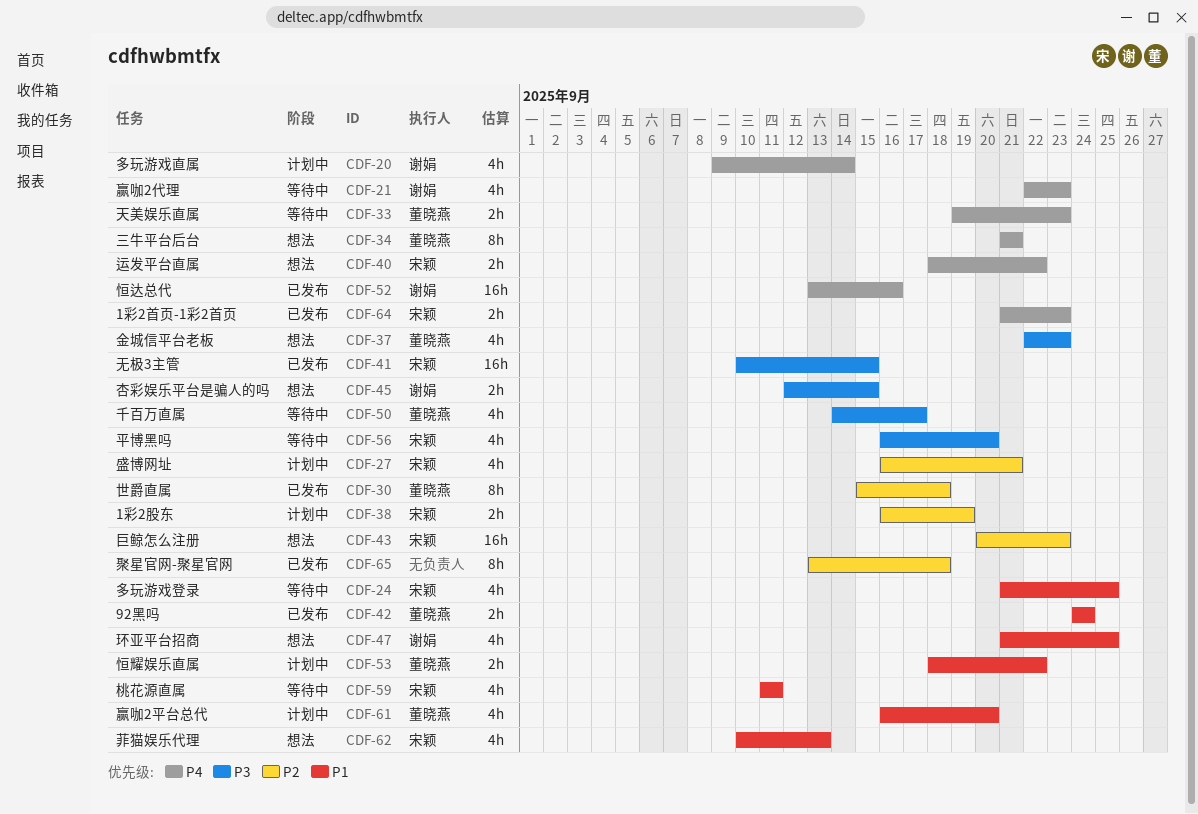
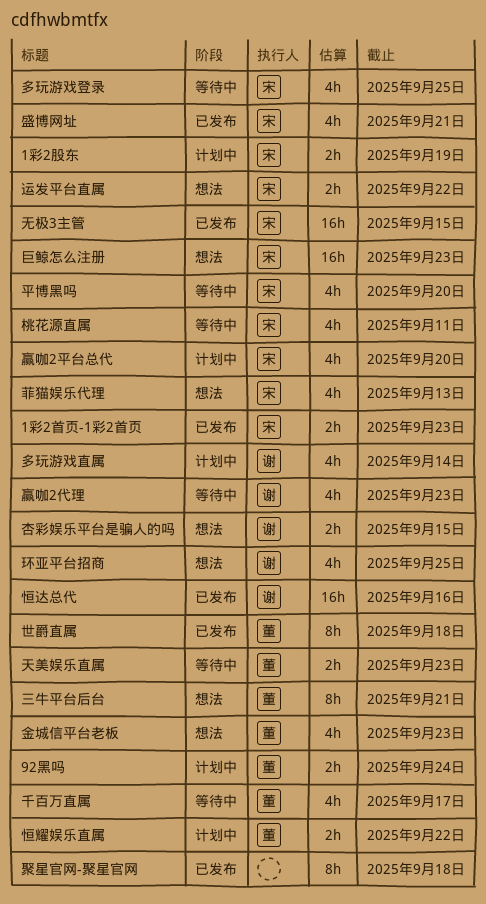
92黑吗, status: 已发布 -> 计划中
盛博网址, status: 计划中 -> 已发布
赢咖2平台总代, owner: 董晓燕 -> 宋颖

